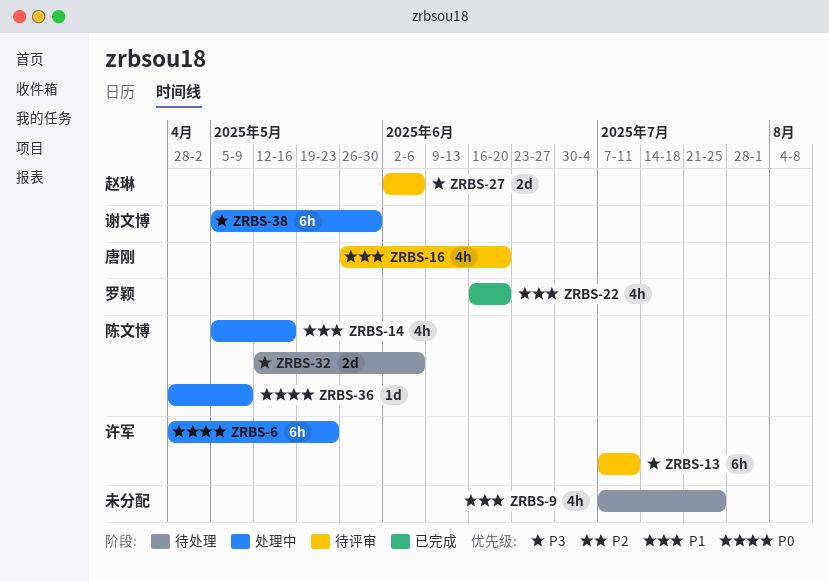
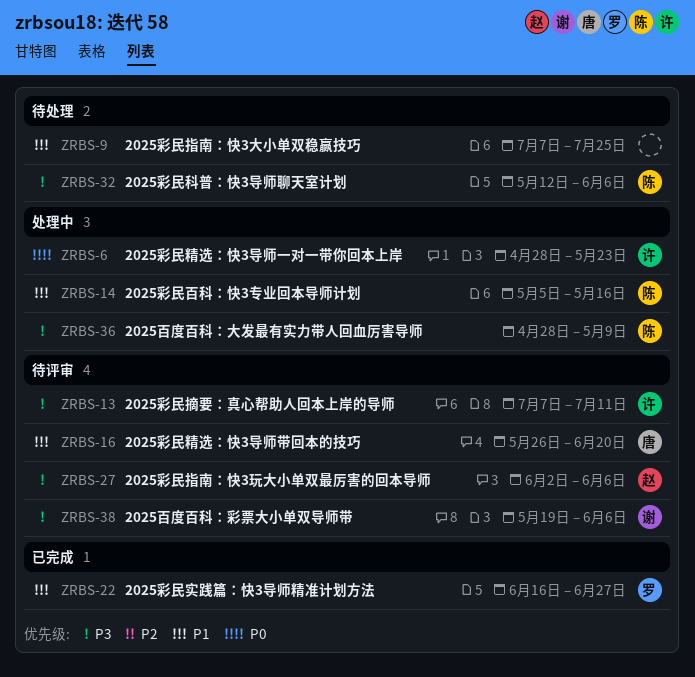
ZRBS-22, due: Jun 20 -> Jun 27
ZRBS-36, priority: P0 -> P3
ZRBS-38, status: 处理中 -> 待评审
ZRBS-38, start: May 5 -> May 19
ZRBS-38, due: May 30 -> Jun 6

